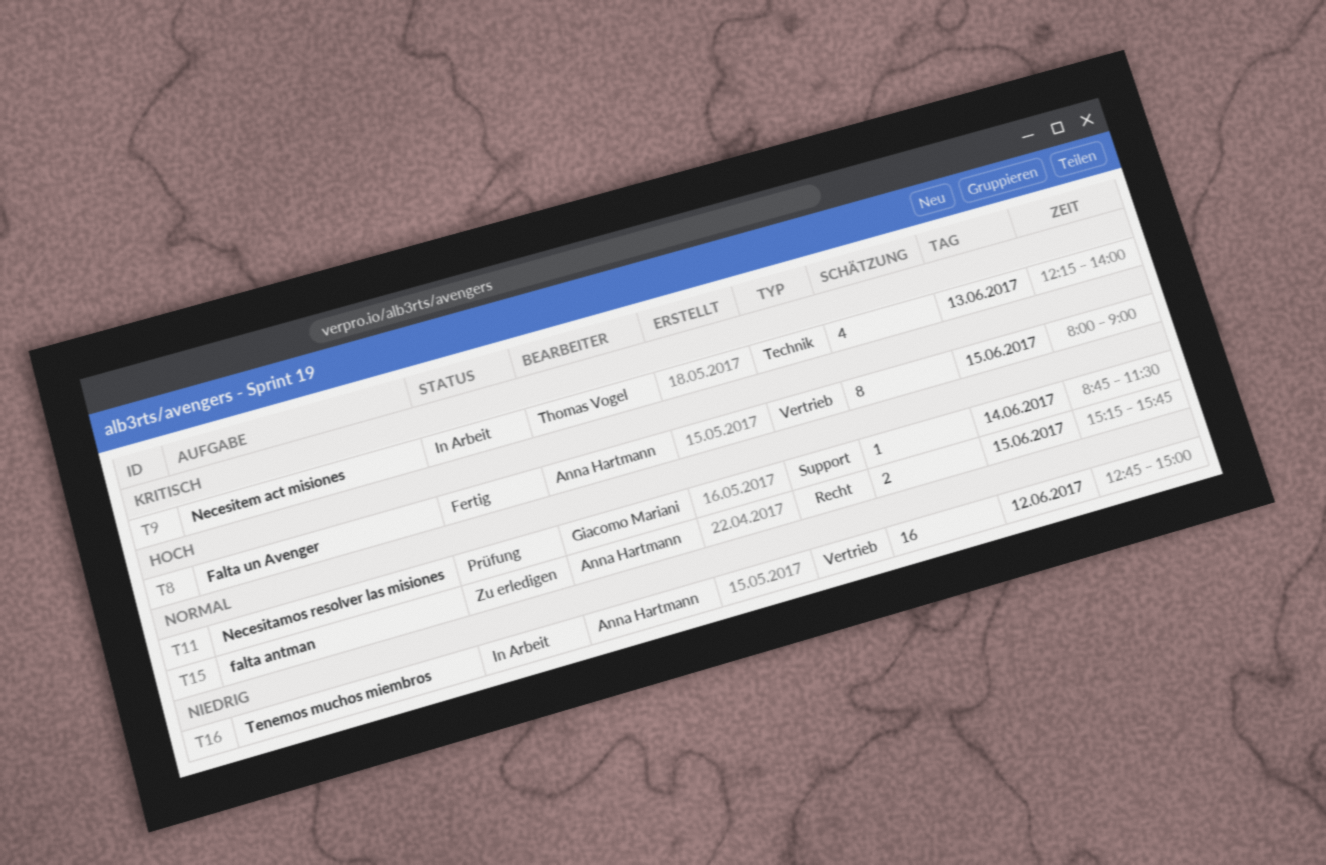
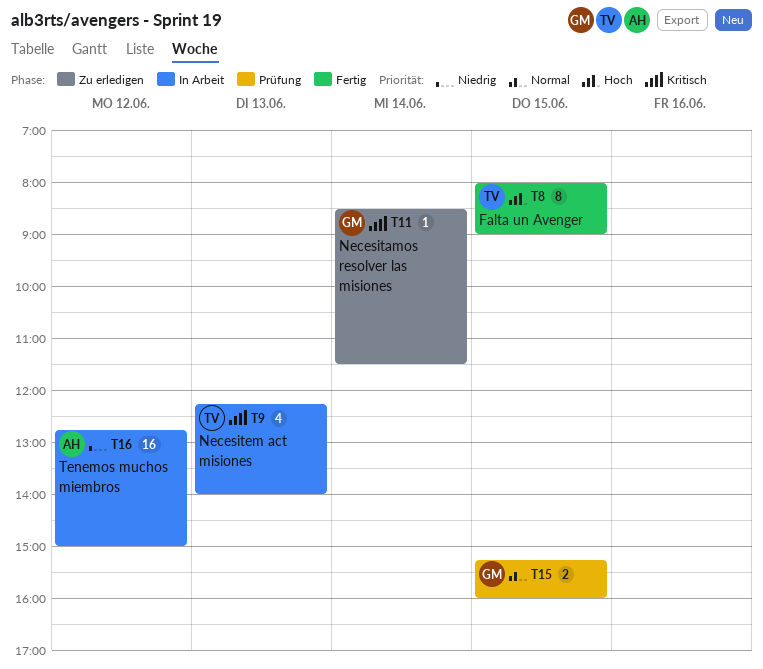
T8, owner: Anna Hartmann -> Thomas Vogel
T11, status: Prüfung -> Zu erledigen
T11, priority: Normal -> Kritisch
T11, begins: 08:45 -> 08:30
T15, status: Zu erledigen -> Prüfung
T15, owner: Anna Hartmann -> Giacomo Mariani
T15, ends: 15:45 -> 16:00

